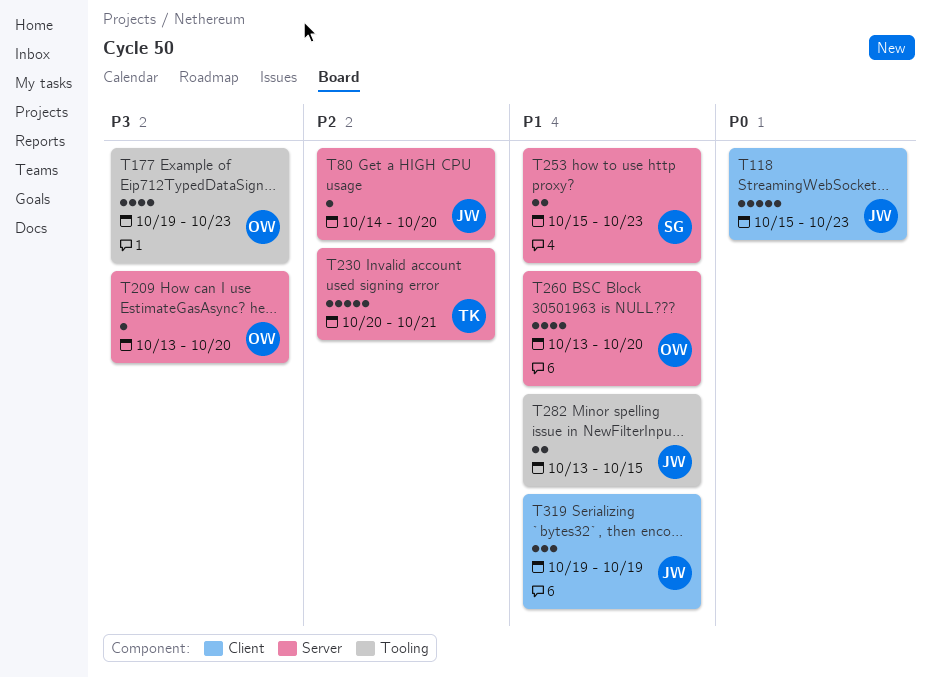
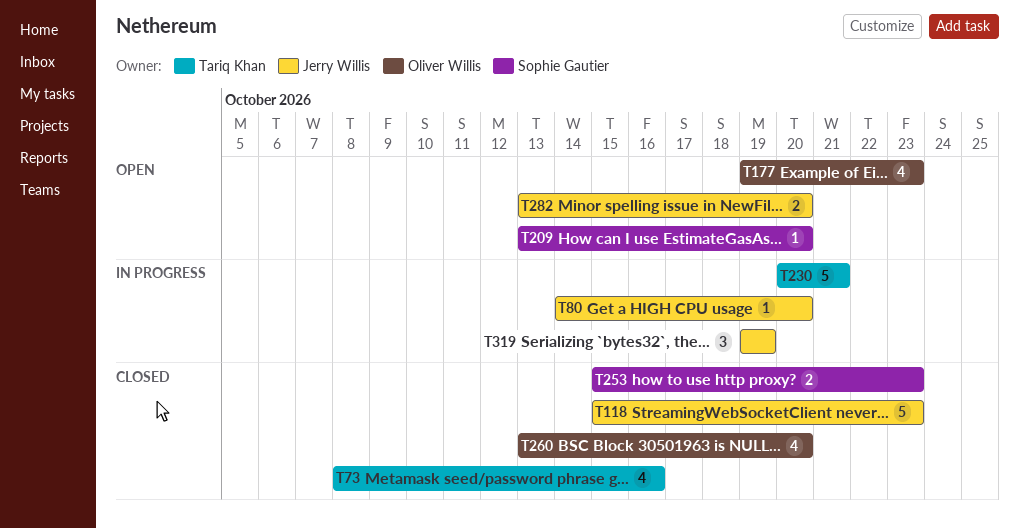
T73: none -> present
T209, owner: Oliver Willis -> Sophie Gautier
T282, due: Oct 15 -> Oct 20

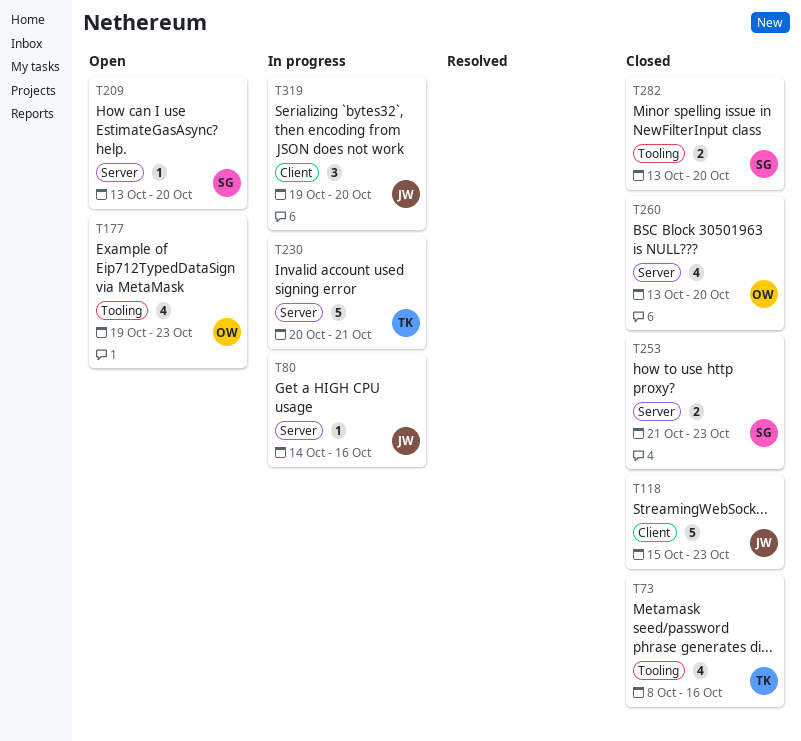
T80, due: Oct 20 -> Oct 16
T253, start: Oct 15 -> Oct 21
T282, status: Open -> Closed
T282, owner: Jerry Willis -> Sophie Gautier
T319, due: Oct 19 -> Oct 20

